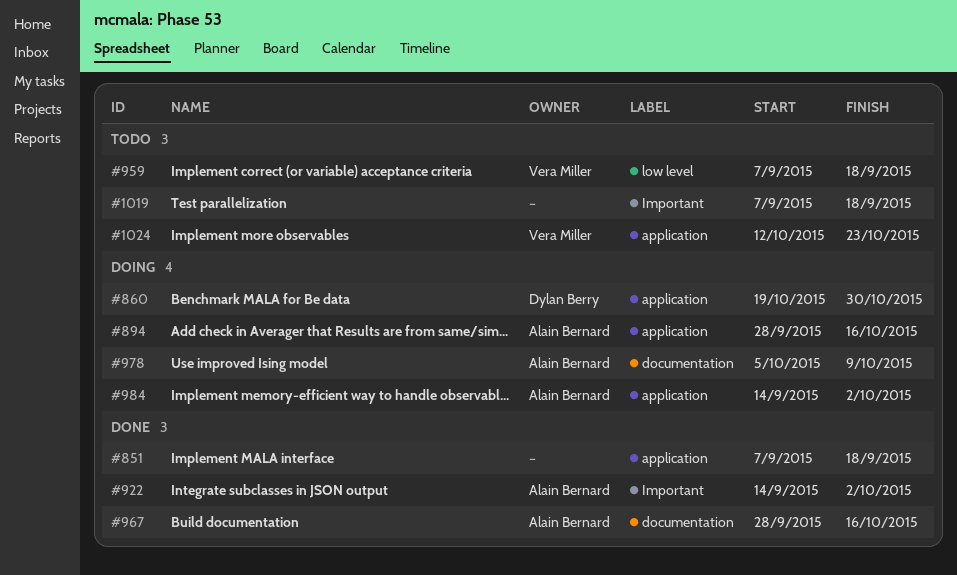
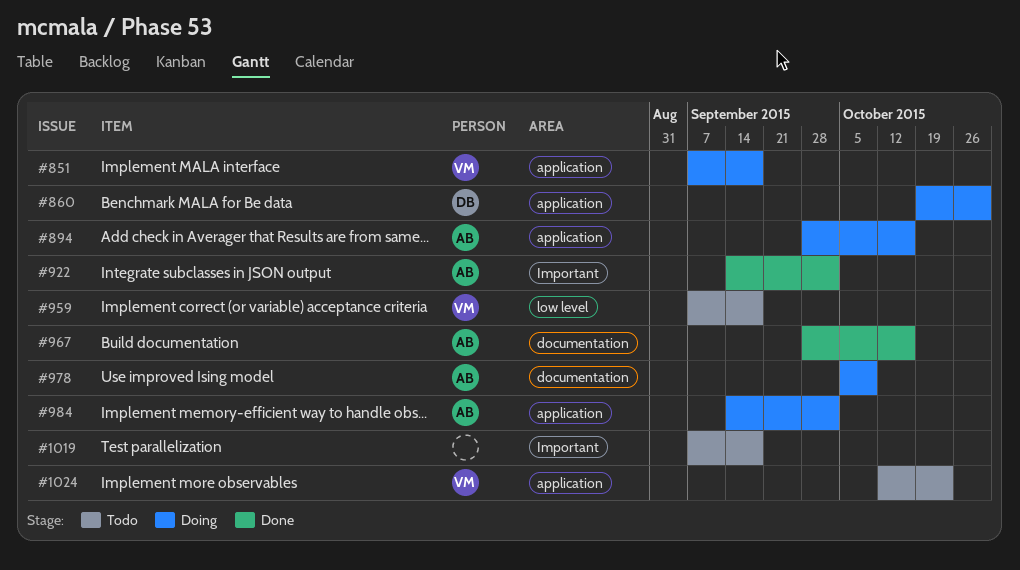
#851, status: Done -> Doing
#851, owner: none -> Vera Miller

